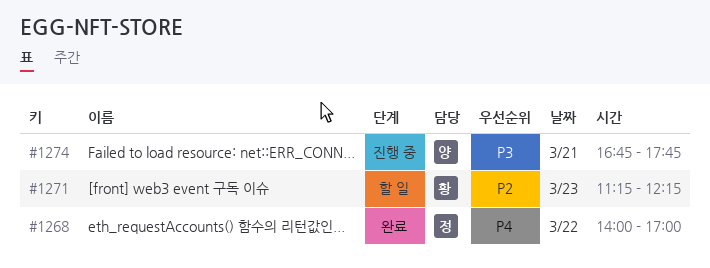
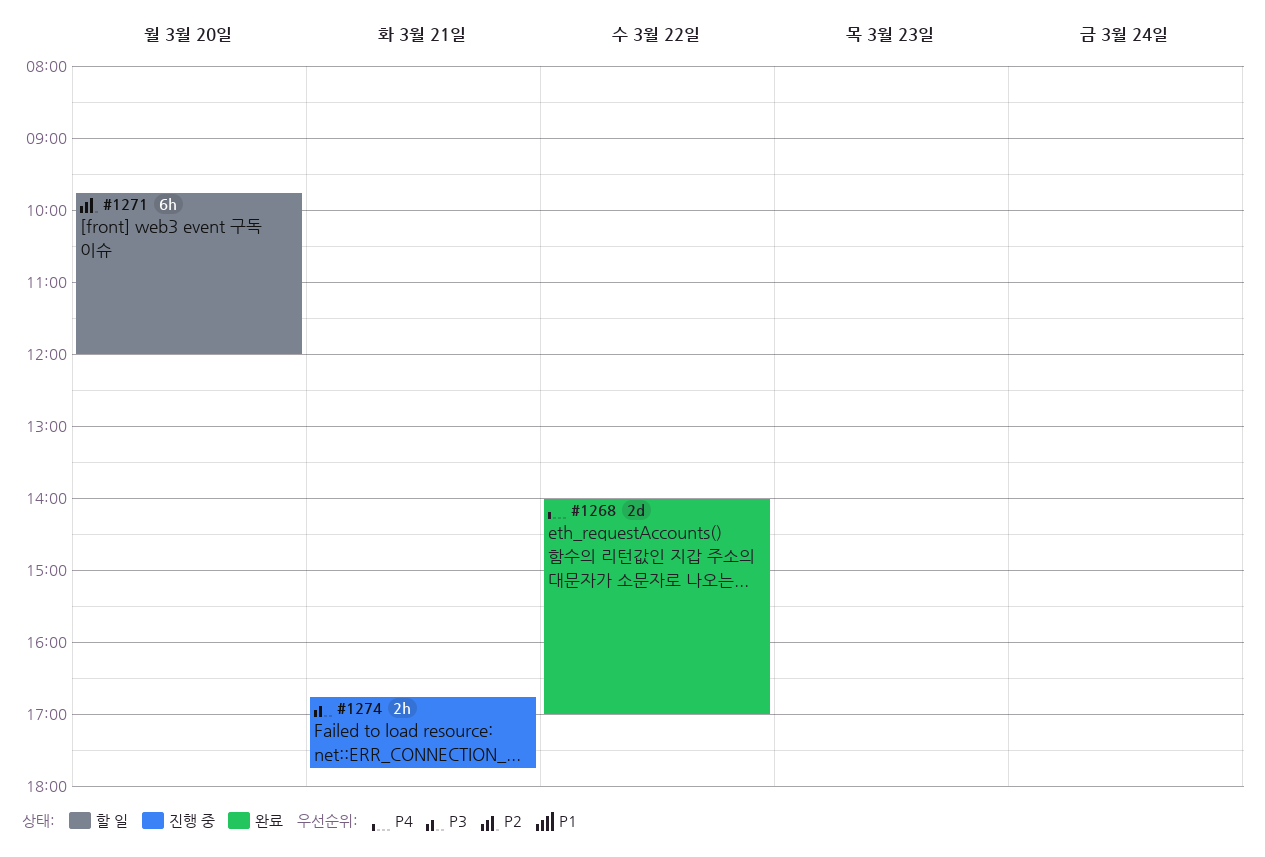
#1271, day: Mar 23 -> Mar 20
#1271, begins: 11:15 -> 09:45
#1271, ends: 12:15 -> 12:00

